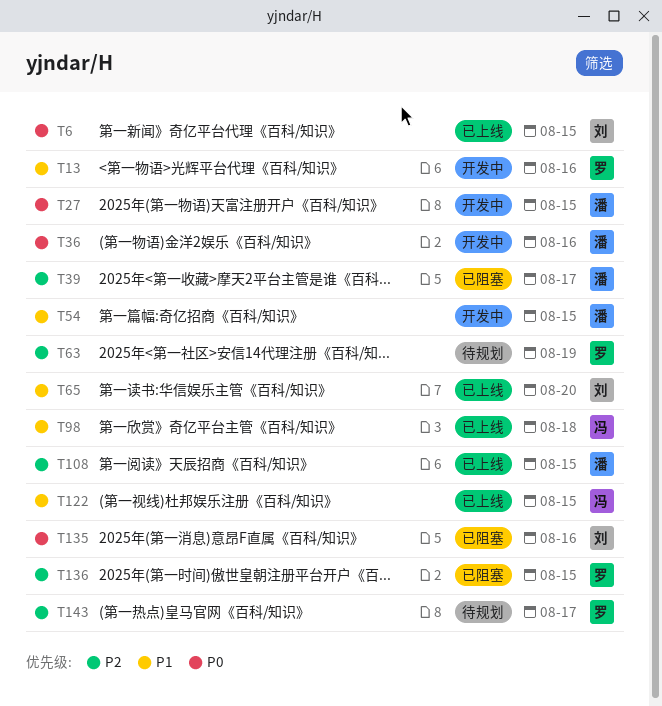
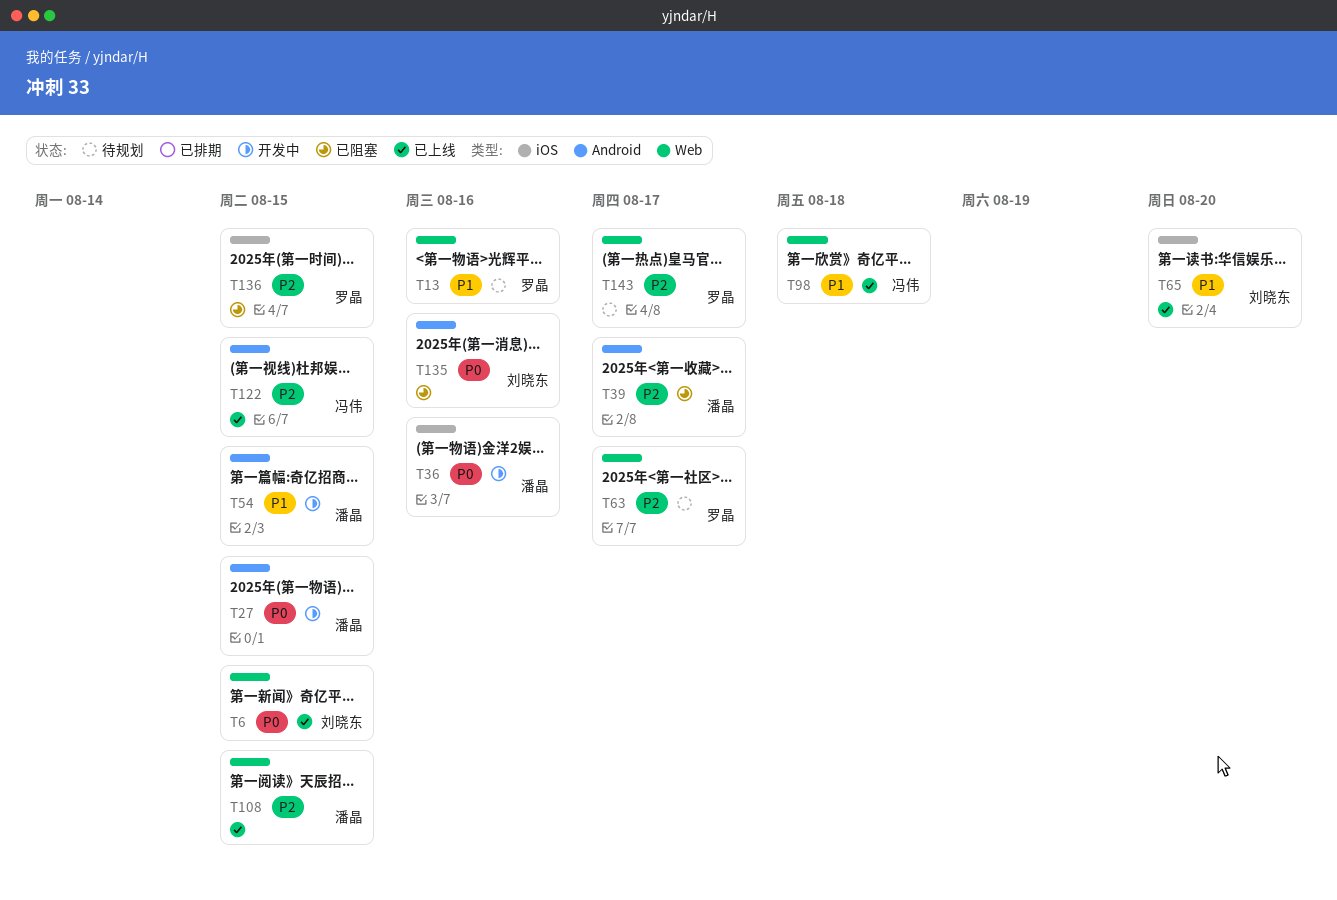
T13, status: 开发中 -> 待规划
T63, due: Aug 19 -> Aug 17
T122, priority: P1 -> P2

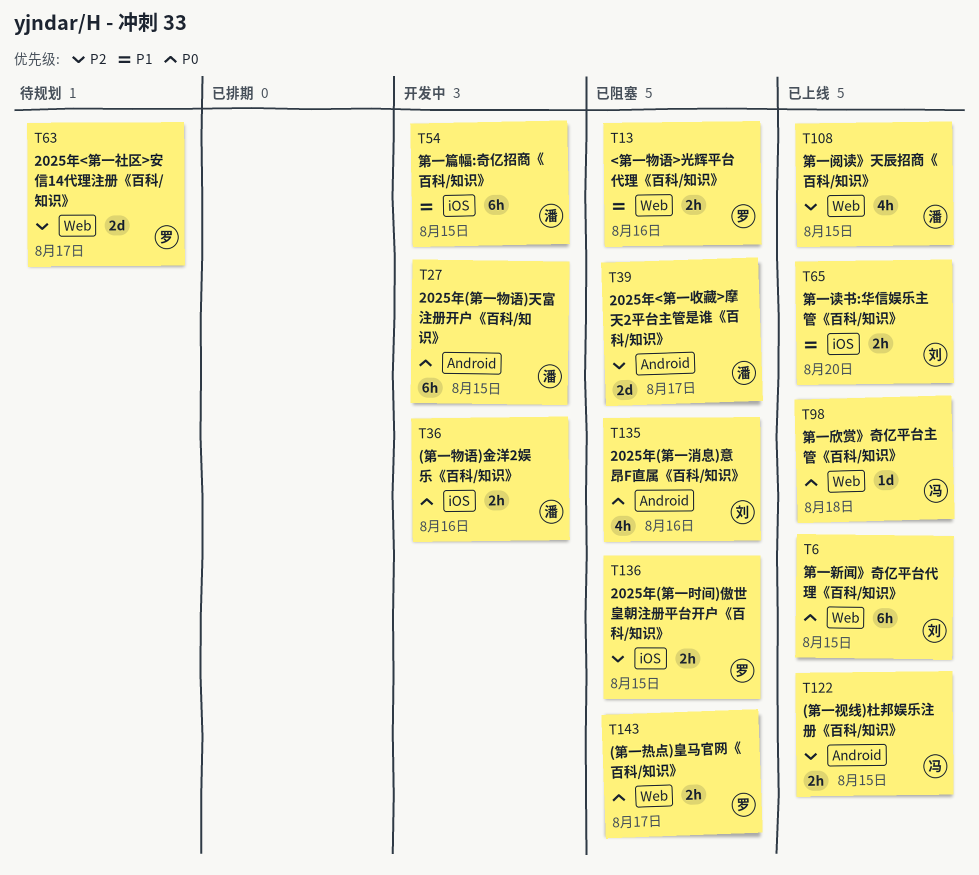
T13, status: 待规划 -> 已阻塞
T54, label: Android -> iOS
T98, priority: P1 -> P0
T143, status: 待规划 -> 已阻塞
T143, priority: P2 -> P0

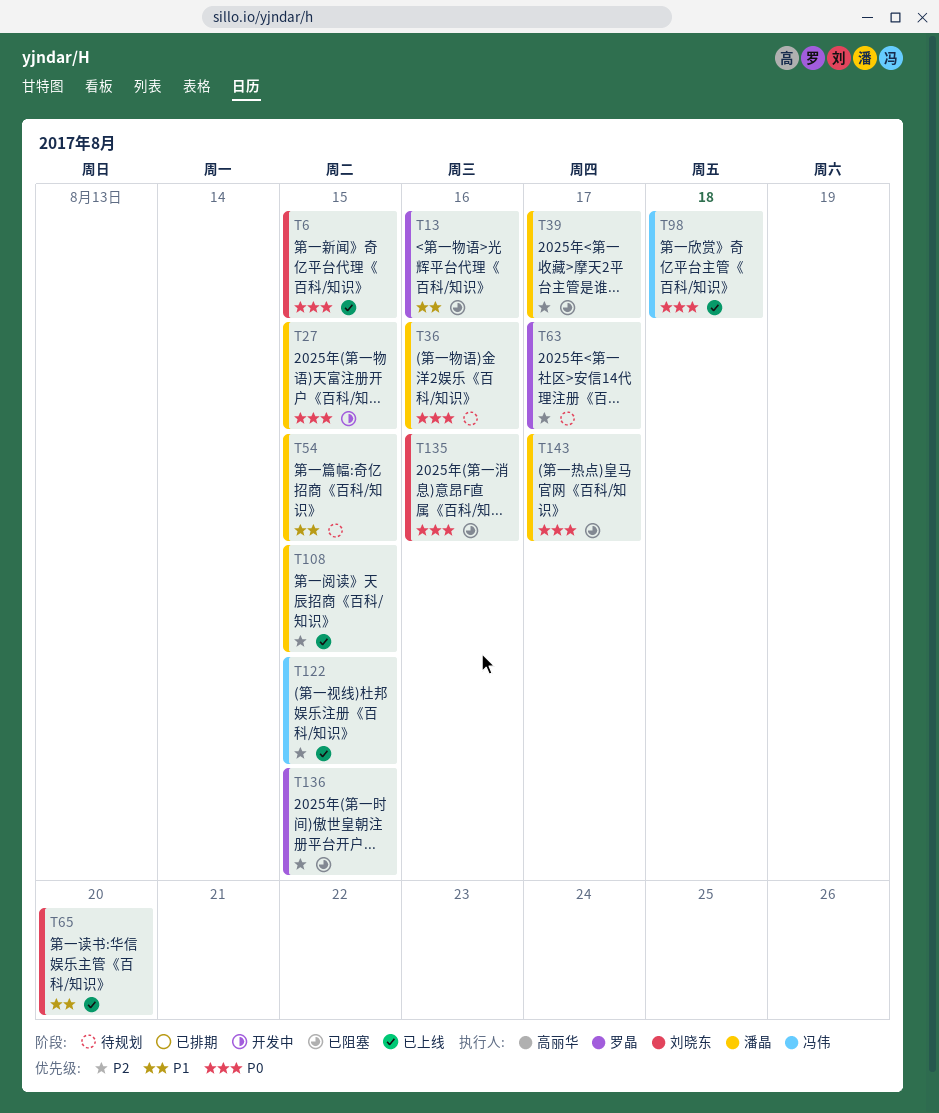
T36, status: 开发中 -> 待规划
T54, status: 开发中 -> 待规划
T143, owner: 罗晶 -> 潘晶

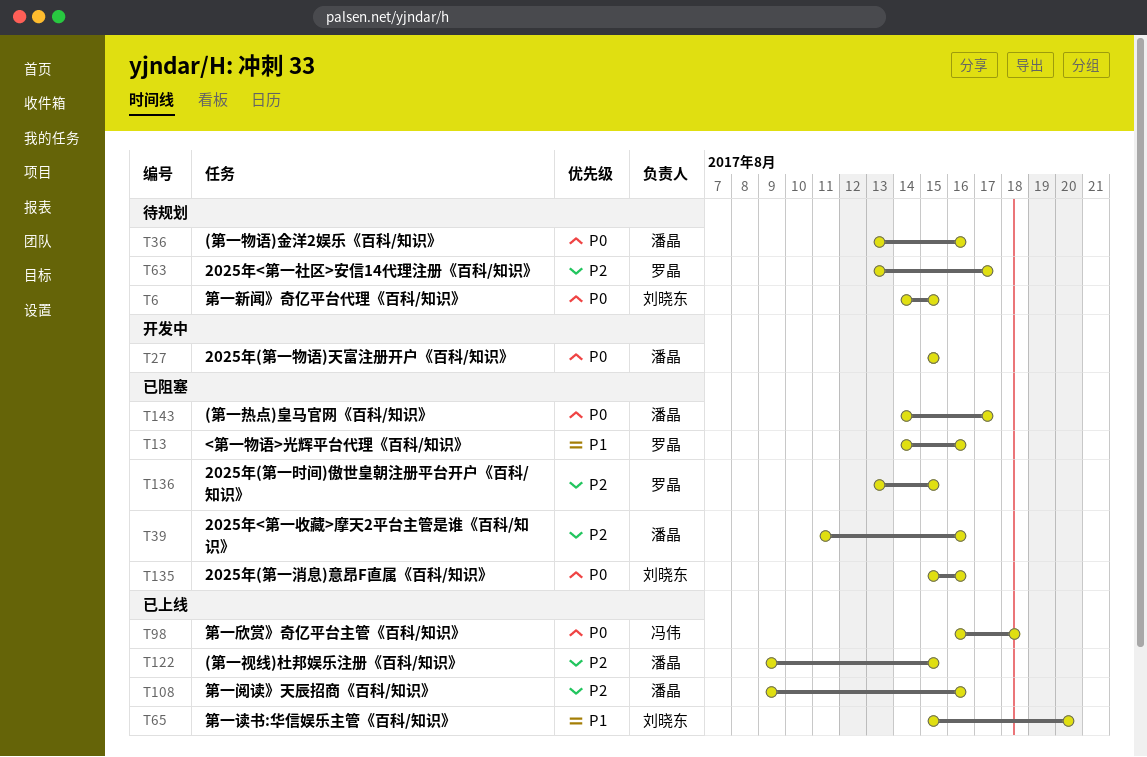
T6, status: 已上线 -> 待规划
T39, due: Aug 17 -> Aug 16
T54: present -> none
T108, due: Aug 15 -> Aug 16
T122, owner: 冯伟 -> 潘晶

